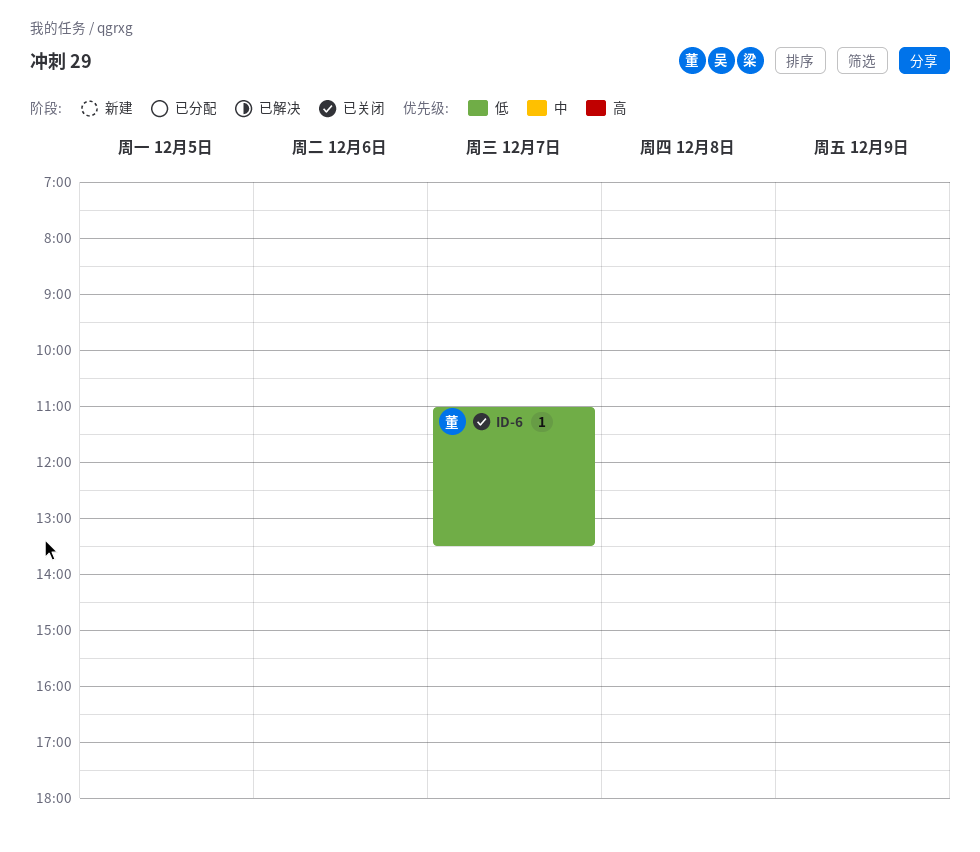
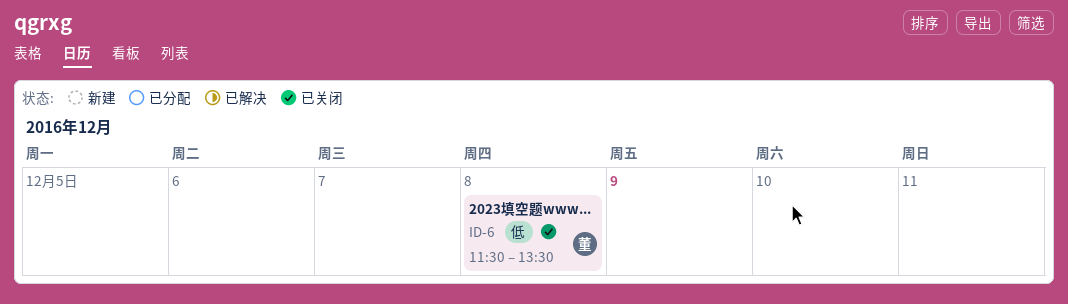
ID-6, day: Dec 7 -> Dec 8
ID-6, begins: 11:00 -> 11:30

